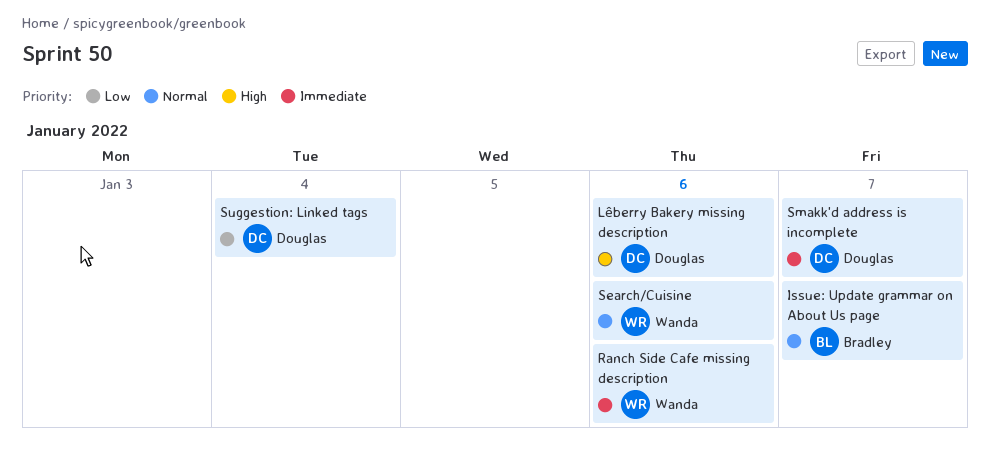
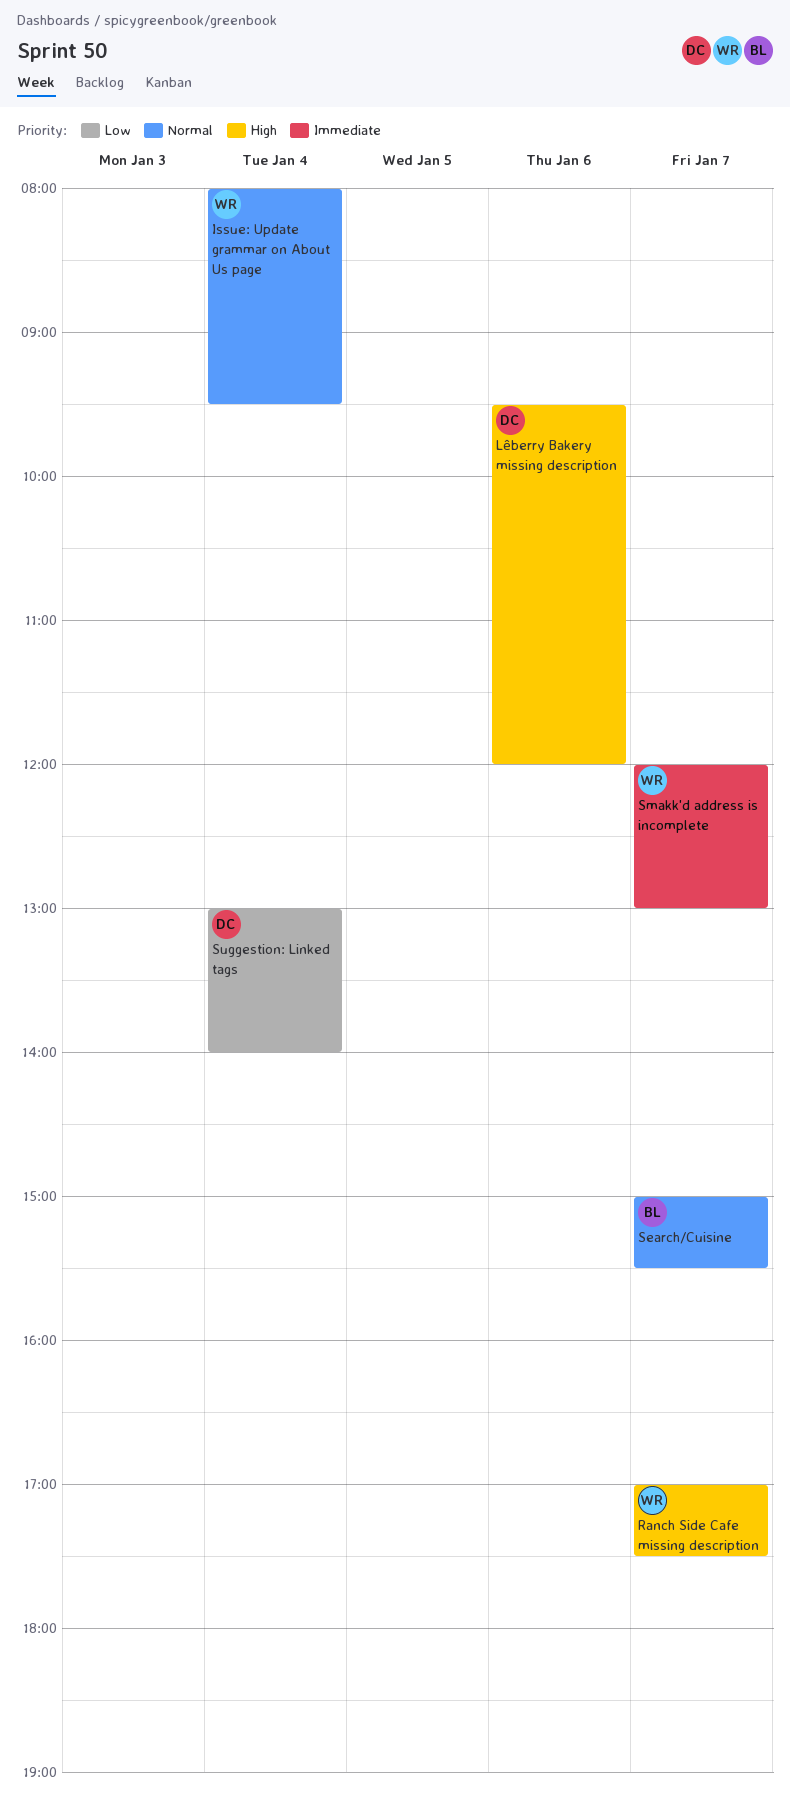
Issue: Update grammar on About Us page, owner: Bradley -> Wanda
Issue: Update grammar on About Us page, day: Jan 7 -> Jan 4
Ranch Side Cafe missing description, priority: Immediate -> High
Ranch Side Cafe missing description, day: Jan 6 -> Jan 7
Search/Cuisine, owner: Wanda -> Bradley
Search/Cuisine, day: Jan 6 -> Jan 7
Smakk'd address is incomplete, owner: Douglas -> Wanda

